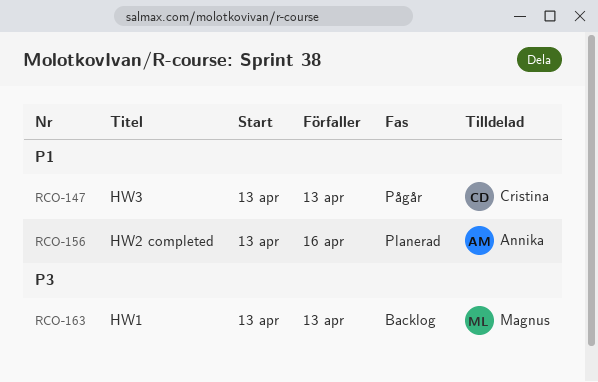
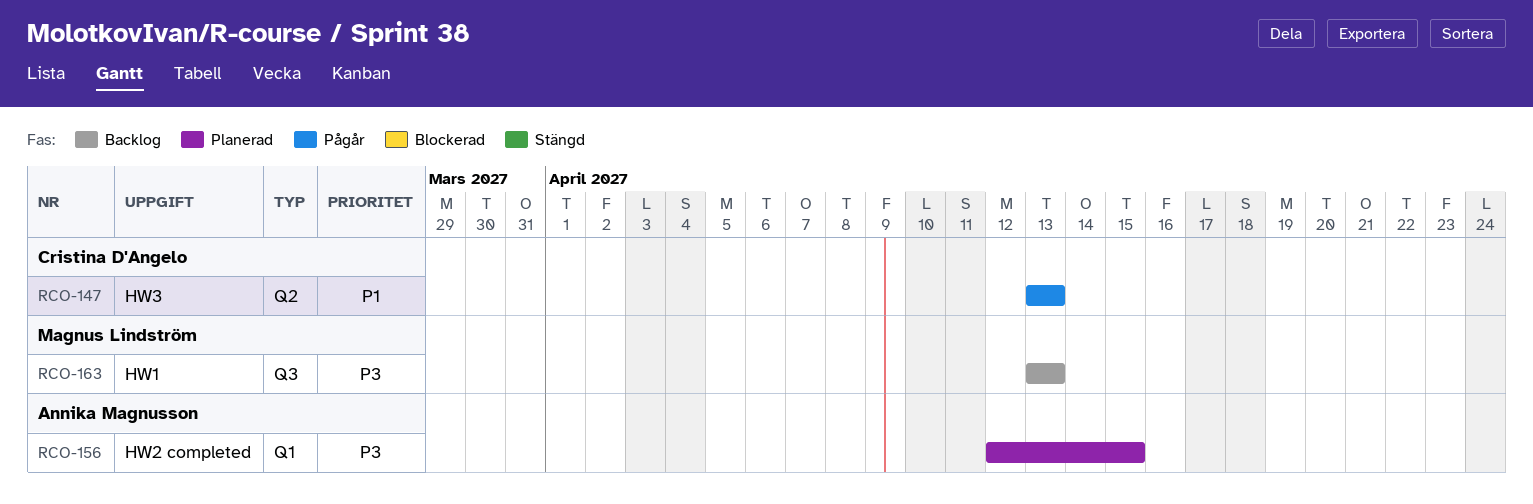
RCO-156, priority: P1 -> P3
RCO-156, start: Apr 13 -> Apr 12
RCO-156, due: Apr 16 -> Apr 15

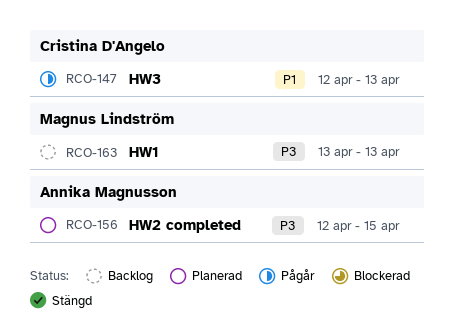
RCO-147, start: Apr 13 -> Apr 12

